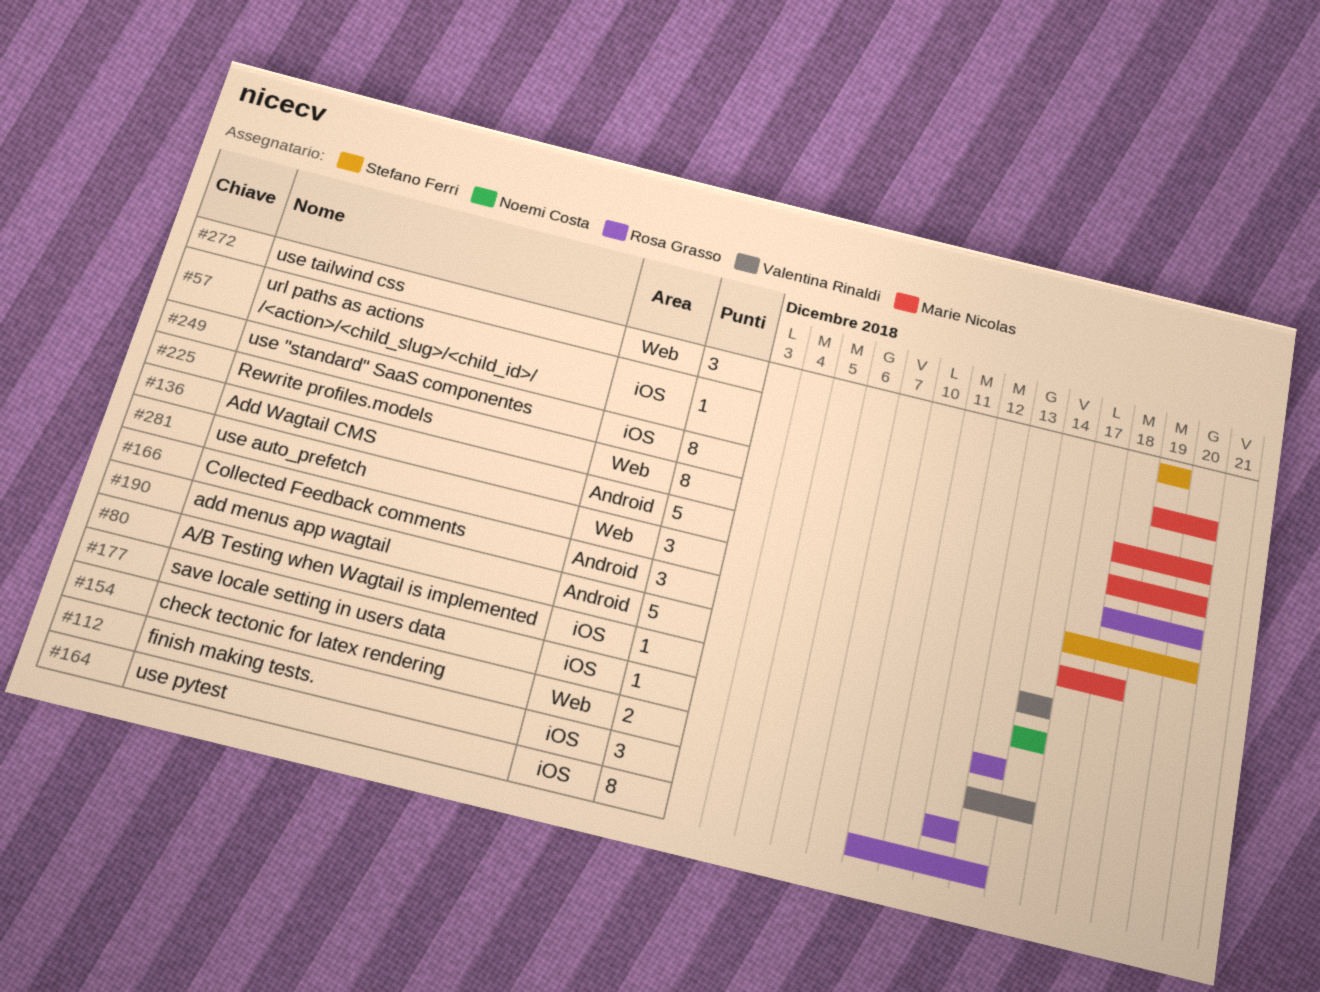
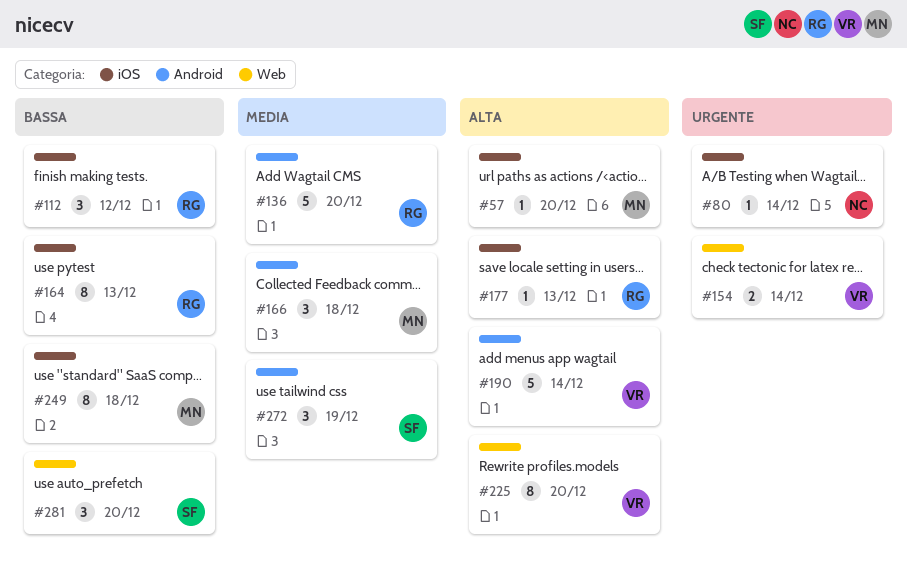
#225, owner: Marie Nicolas -> Valentina Rinaldi
#249, due: Dec 20 -> Dec 18
#272, label: Web -> Android

